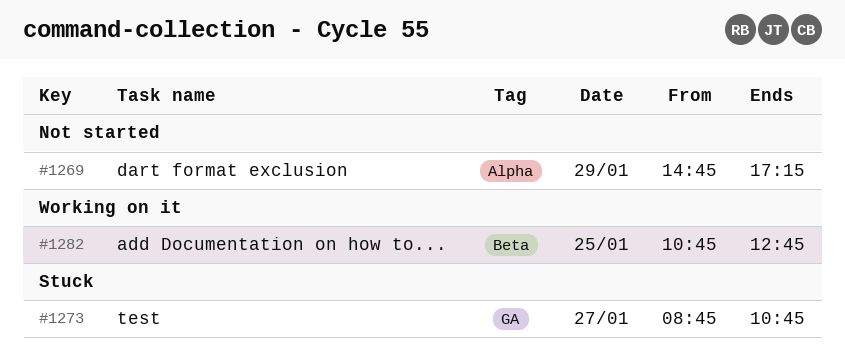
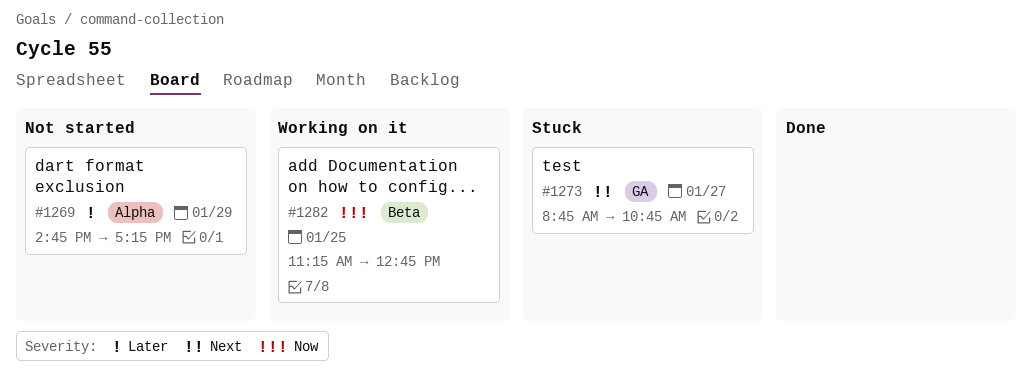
#1282, begins: 10:45 -> 11:15

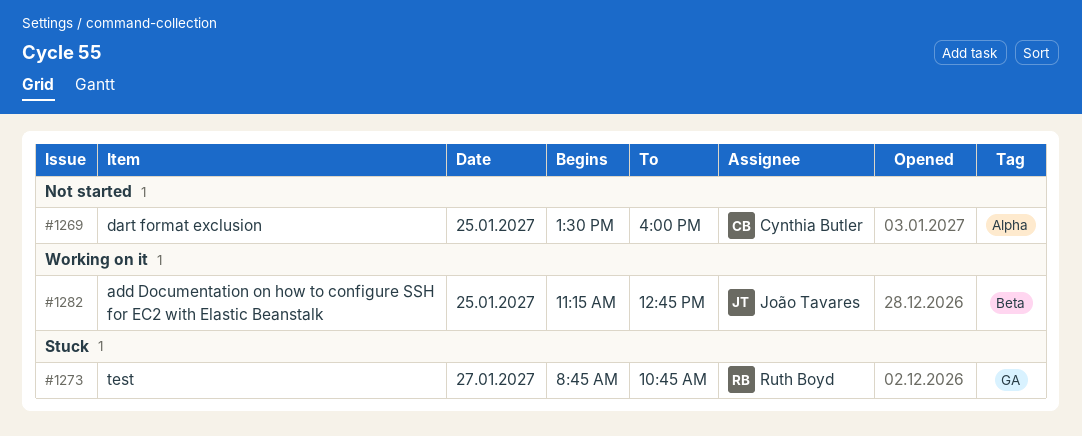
#1269, day: Jan 29 -> Jan 25
#1269, begins: 14:45 -> 13:30
#1269, ends: 17:15 -> 16:00

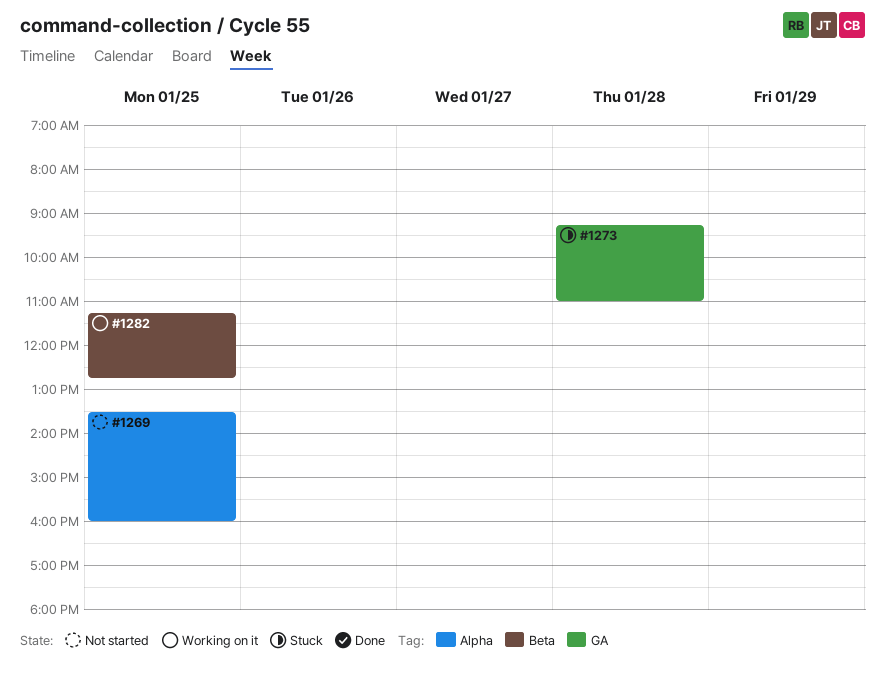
#1273, day: Jan 27 -> Jan 28
#1273, begins: 08:45 -> 09:15
#1273, ends: 10:45 -> 11:00

